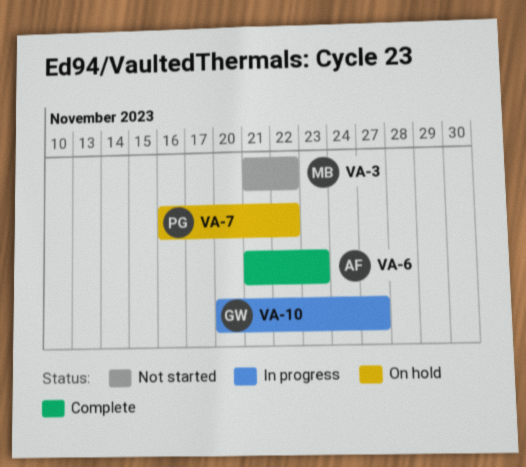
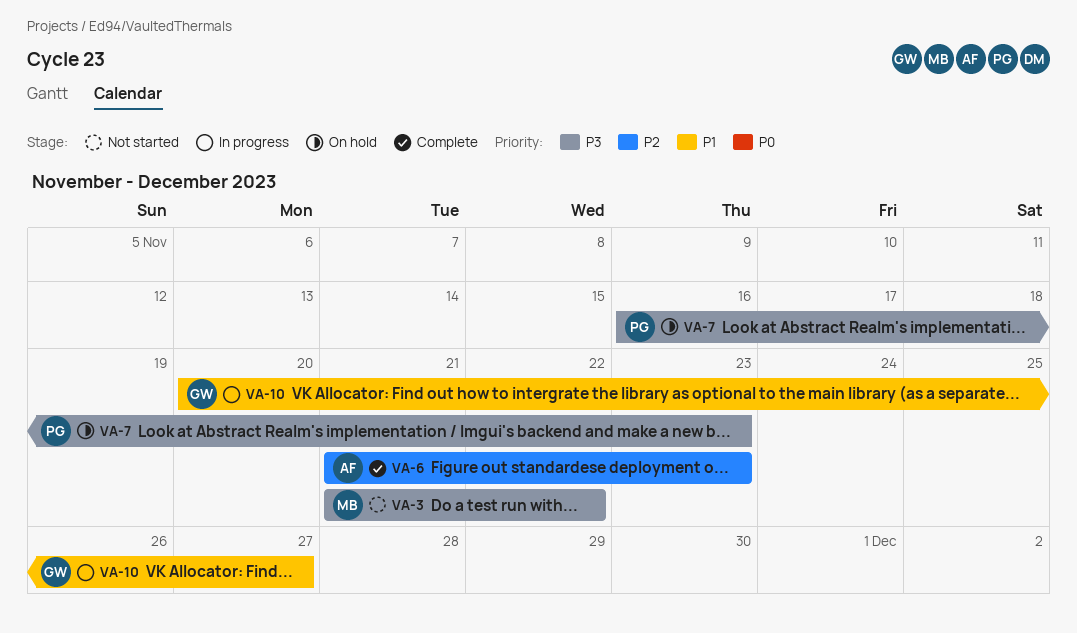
VA-7, due: Nov 22 -> Nov 23

